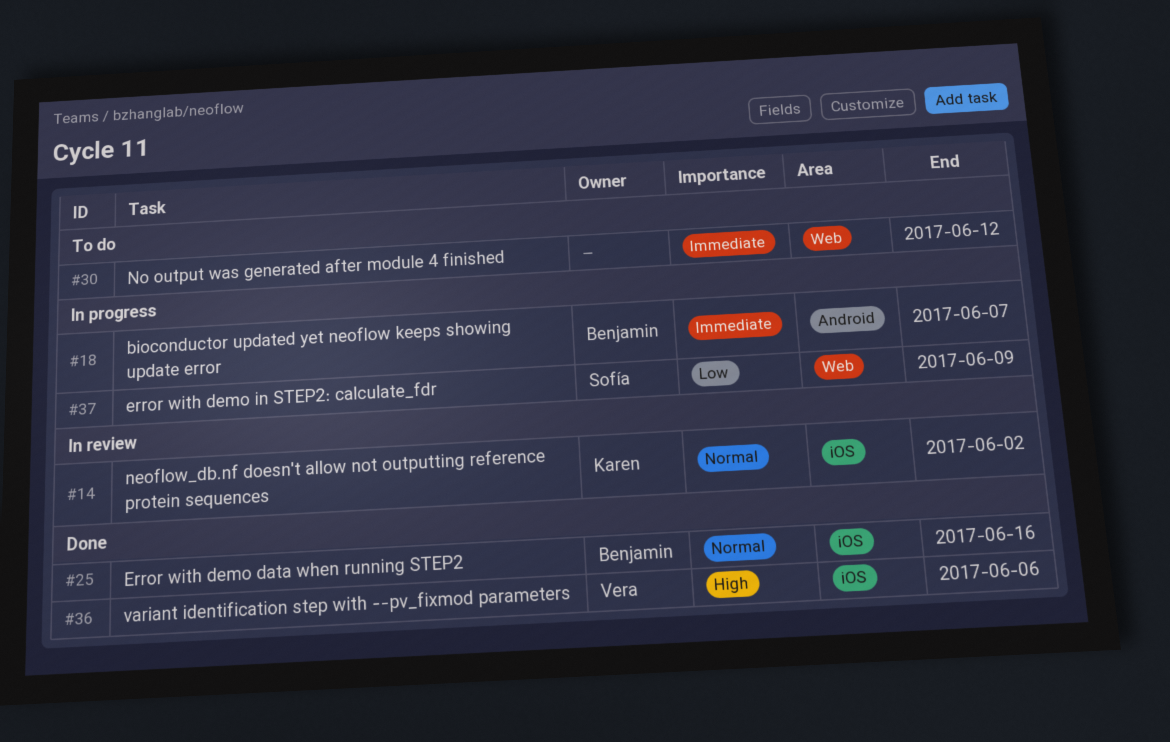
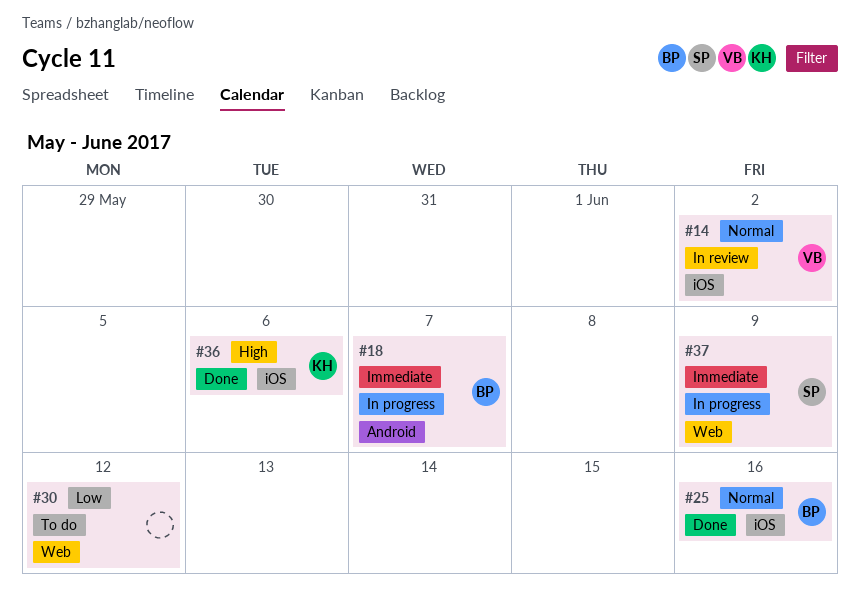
#14, owner: Karen -> Vera
#30, priority: Immediate -> Low
#36, owner: Vera -> Karen
#37, priority: Low -> Immediate

